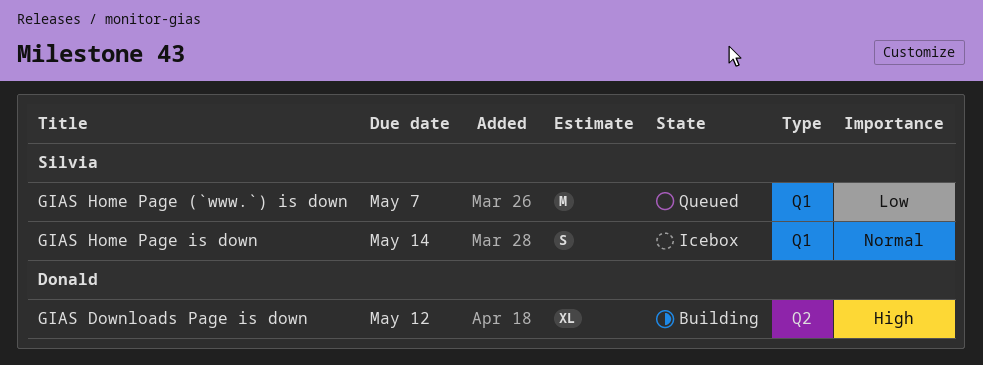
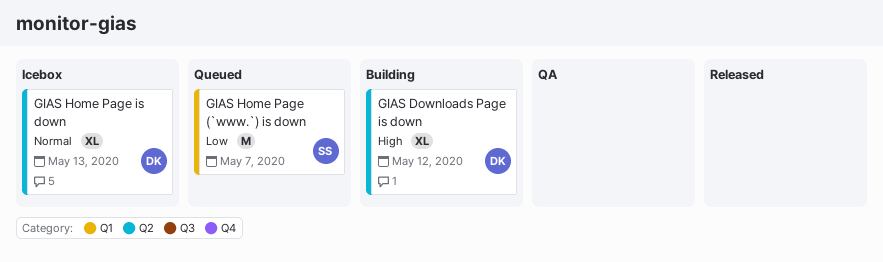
GIAS Home Page is down, owner: Silvia -> Donald
GIAS Home Page is down, label: Q1 -> Q2
GIAS Home Page is down, estimate: S -> XL
GIAS Home Page is down, due: May 14 -> May 13

